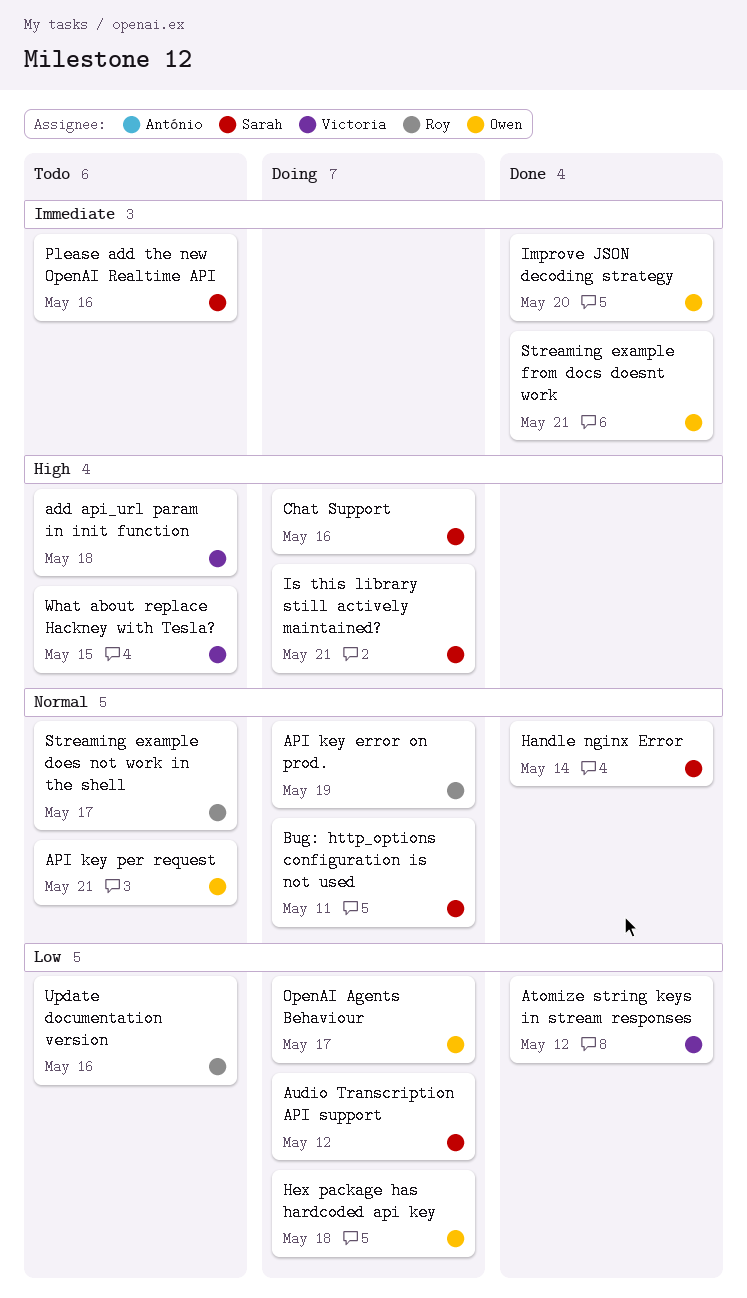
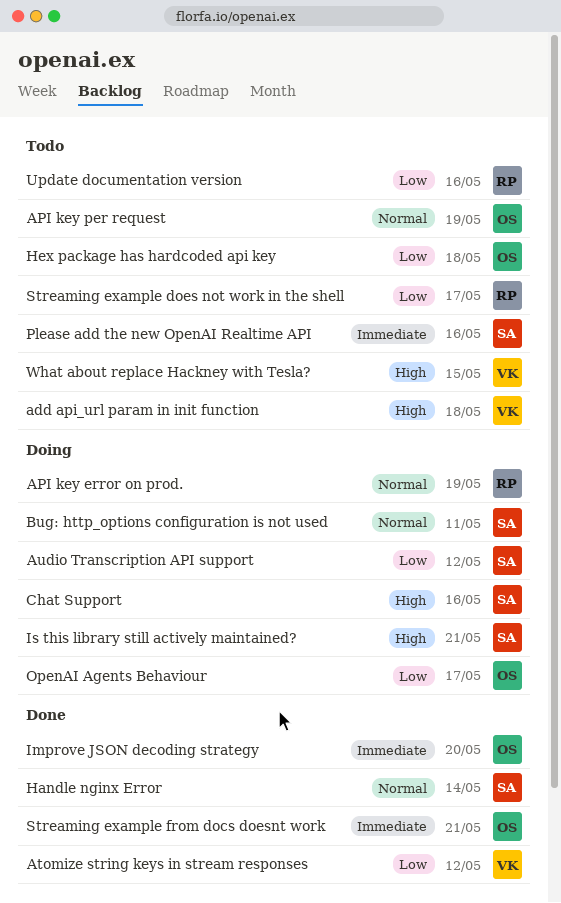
API key per request, due: May 21 -> May 19
Hex package has hardcoded api key, status: Doing -> Todo
Streaming example does not work in the shell, priority: Normal -> Low

